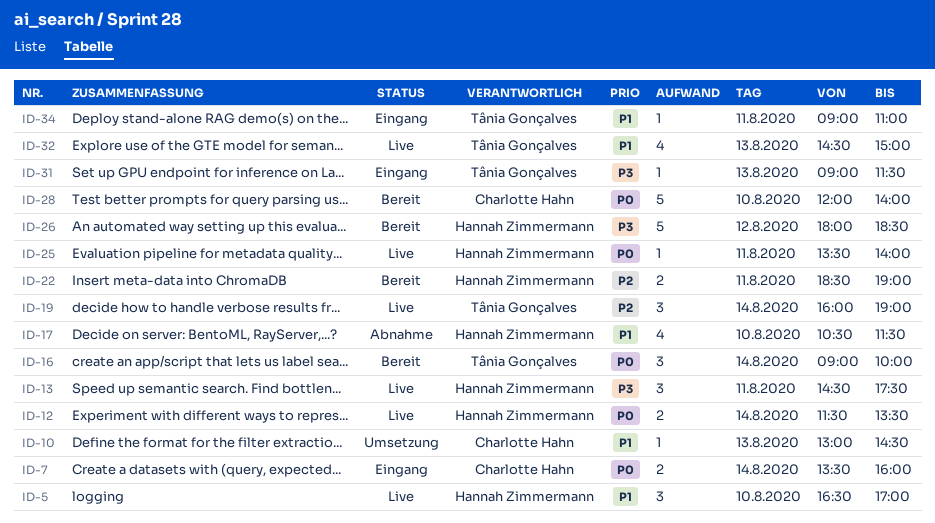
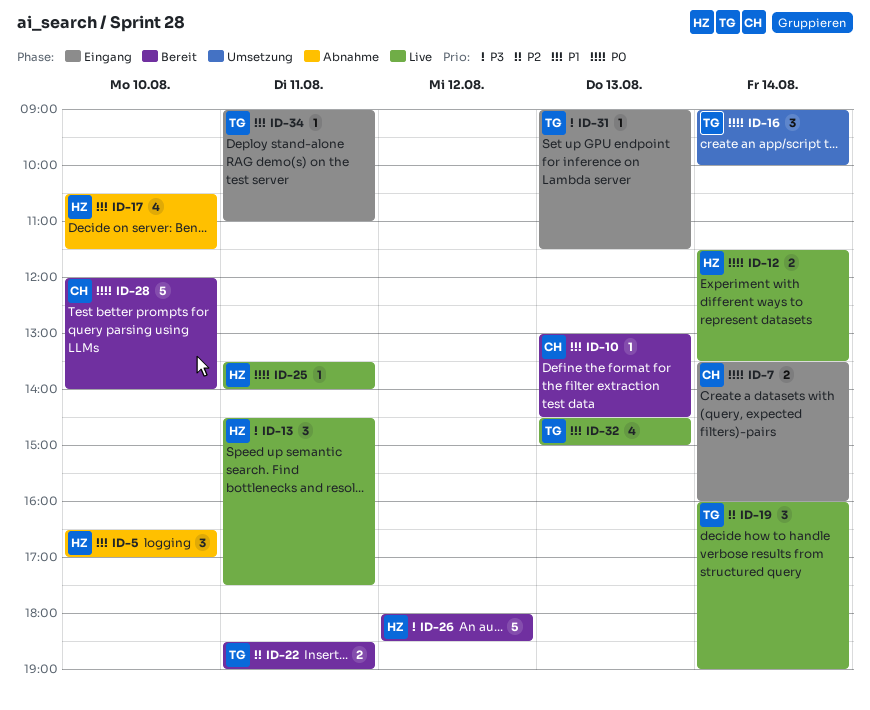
ID-5, status: Live -> Abnahme
ID-10, status: Umsetzung -> Bereit
ID-16, status: Bereit -> Umsetzung
ID-22, owner: Hannah Zimmermann -> Tânia Gonçalves

